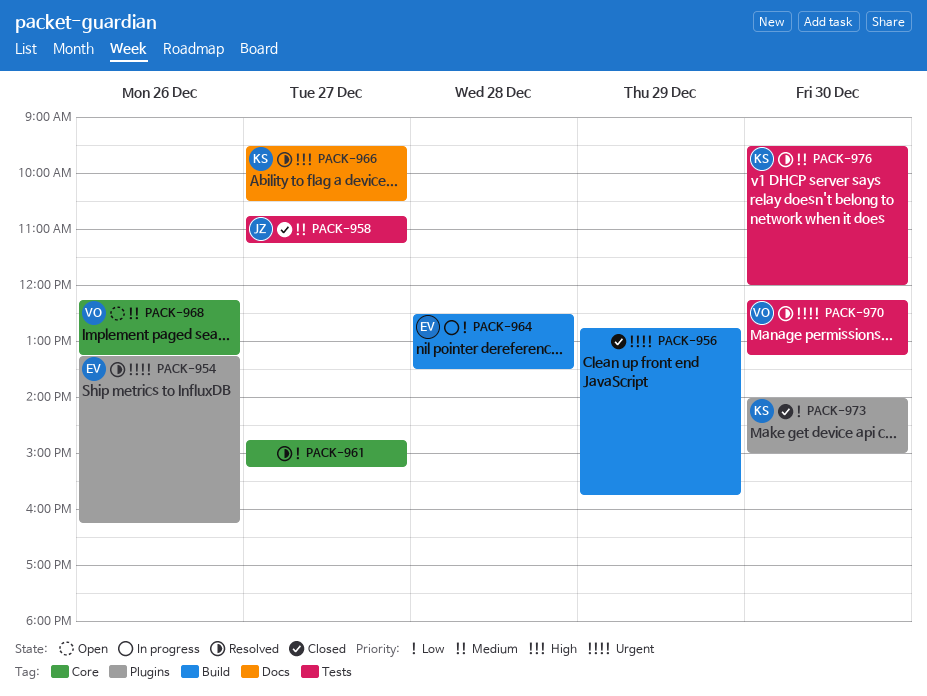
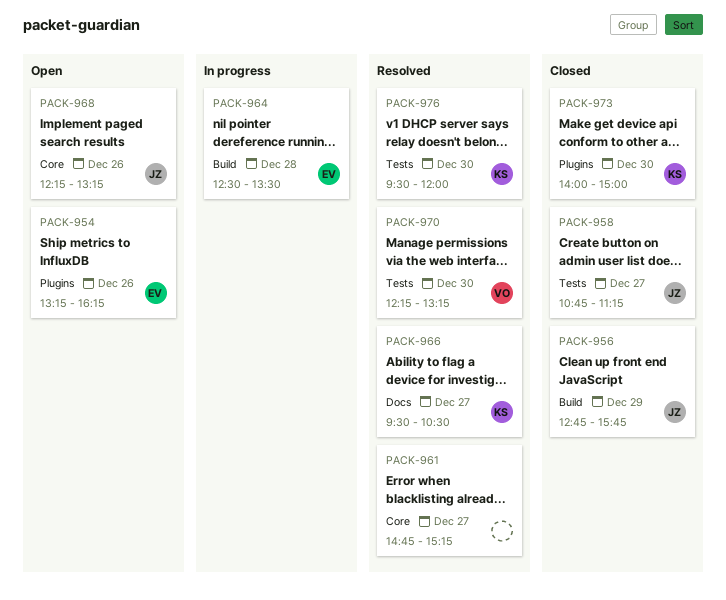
PACK-954, status: Resolved -> Open
PACK-956, owner: none -> JZ
PACK-968, owner: VO -> JZ

